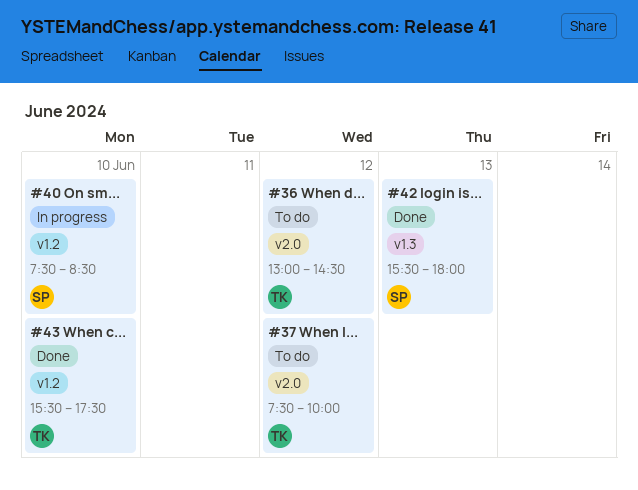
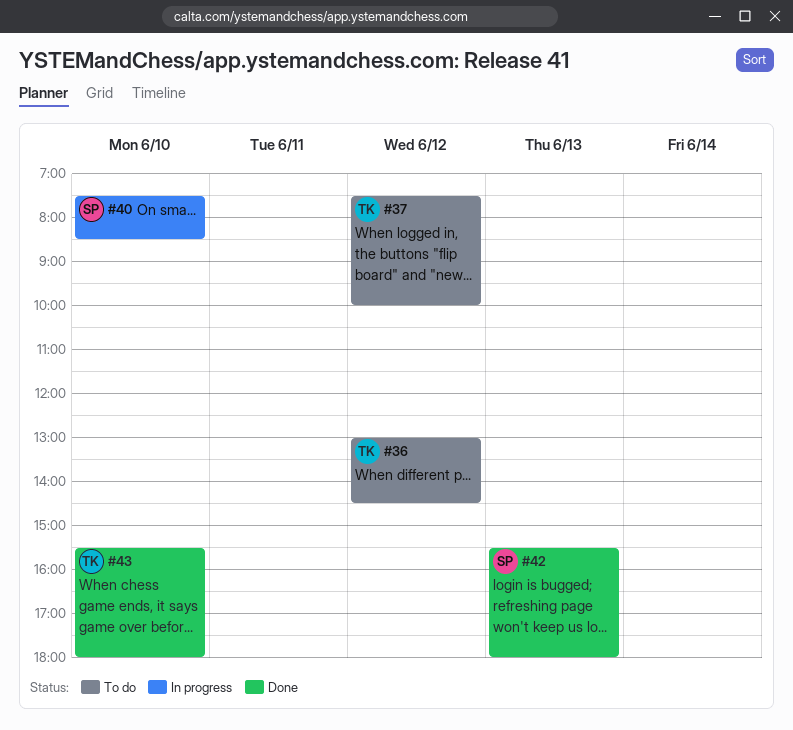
#43, ends: 17:30 -> 18:00

